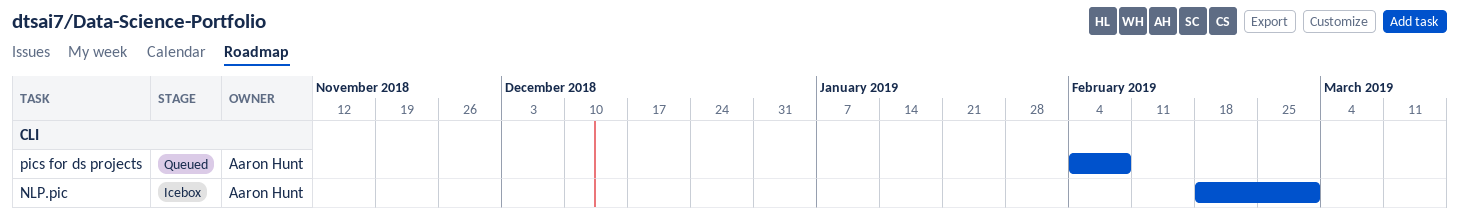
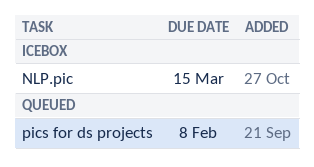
NLP.pic, due: Mar 1 -> Mar 15

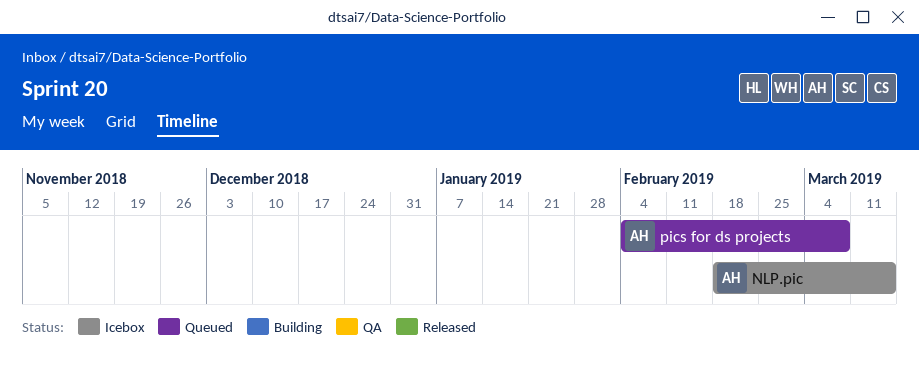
pics for ds projects, due: Feb 8 -> Mar 8

